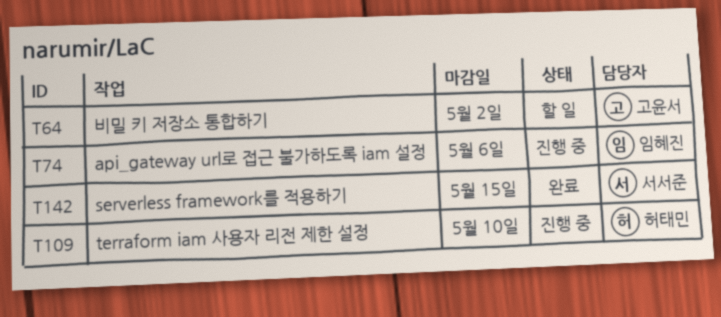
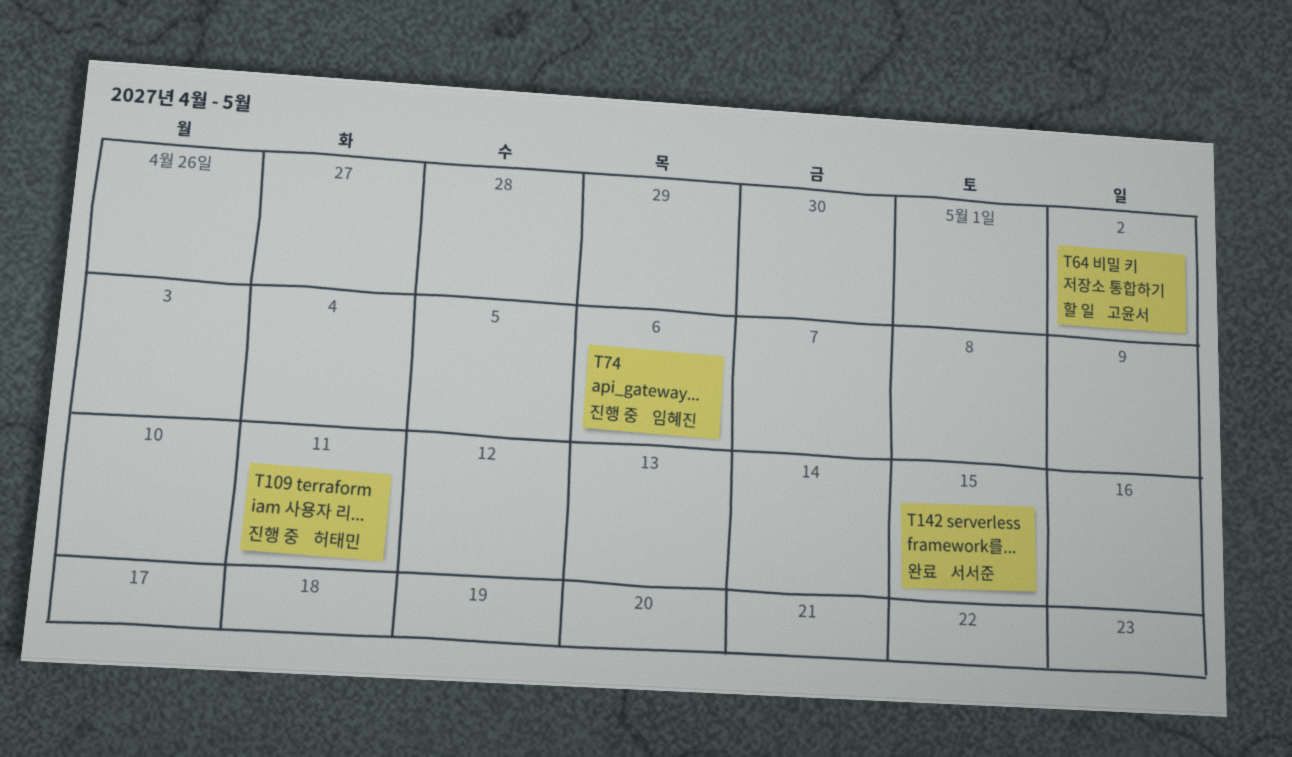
T109, due: May 10 -> May 11

